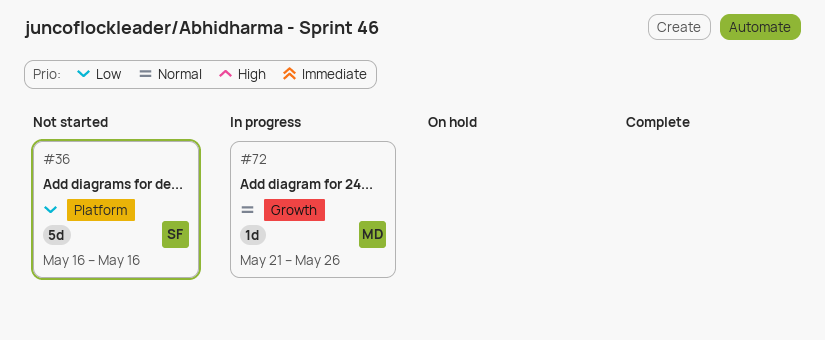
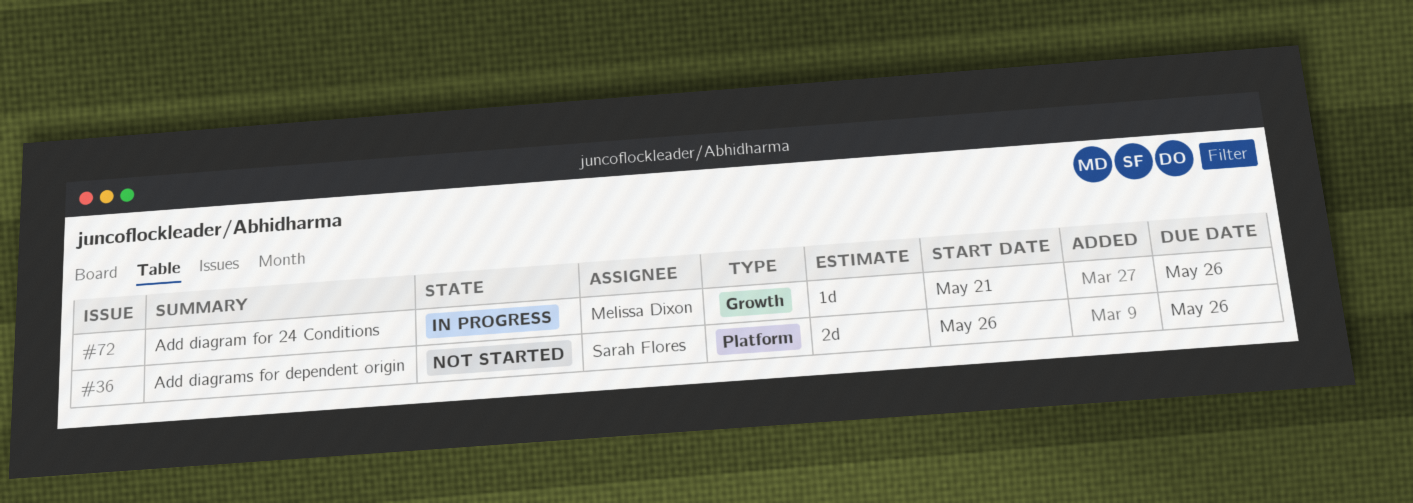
#36, estimate: 5d -> 2d
#36, start: May 16 -> May 26
#36, due: May 16 -> May 26

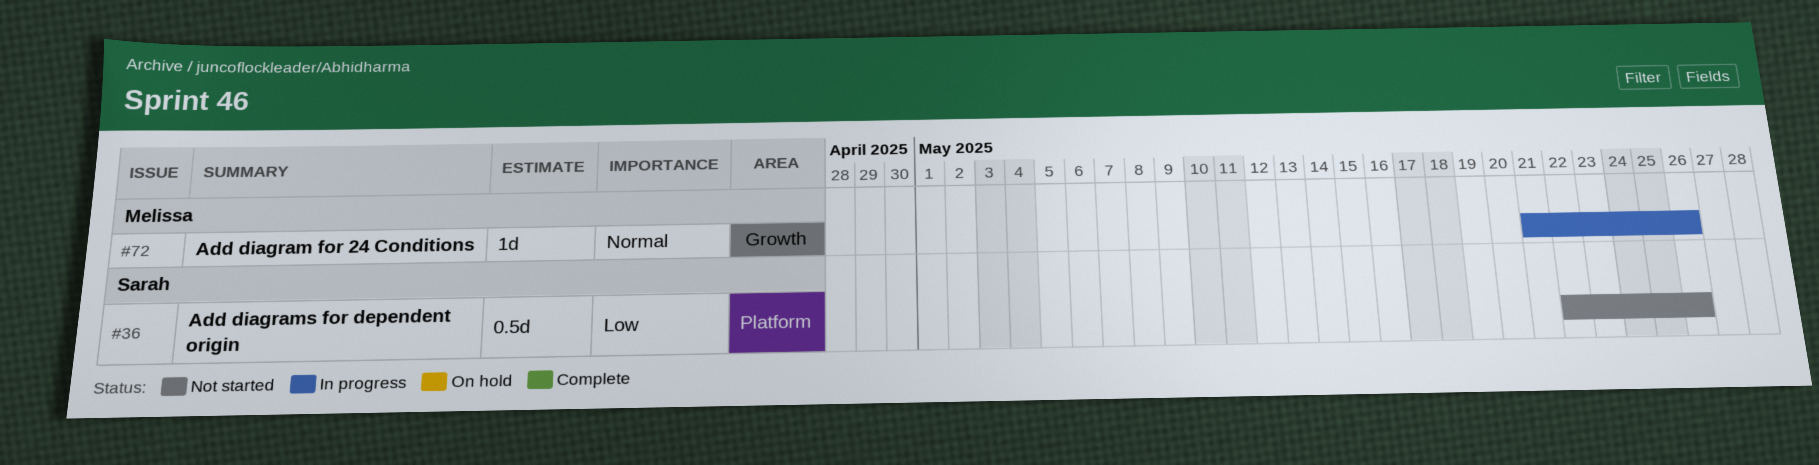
#36, estimate: 2d -> 0.5d
#36, start: May 26 -> May 22

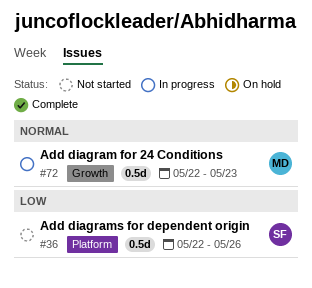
#72, estimate: 1d -> 0.5d
#72, start: May 21 -> May 22
#72, due: May 26 -> May 23

